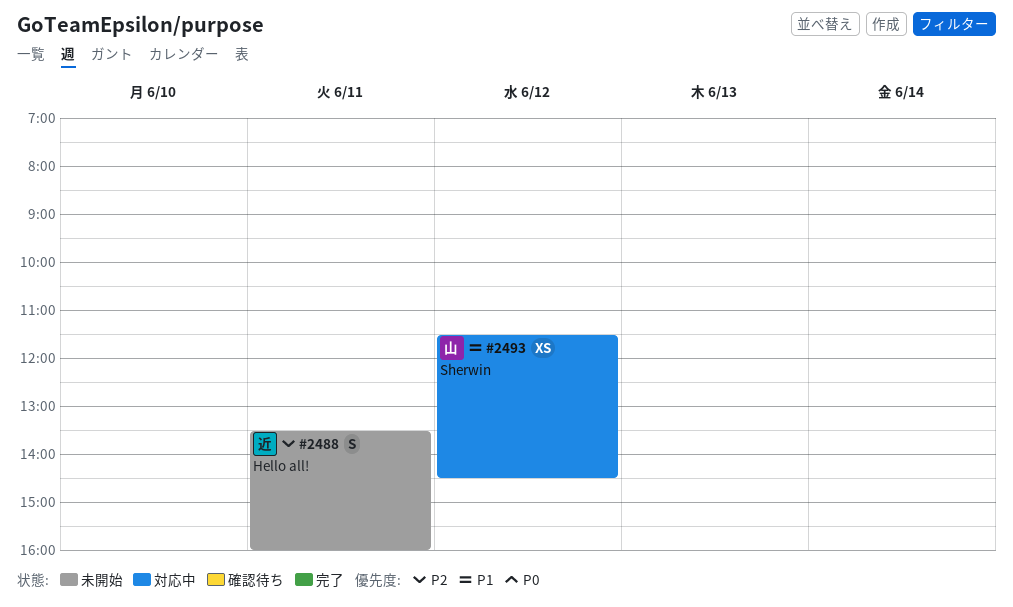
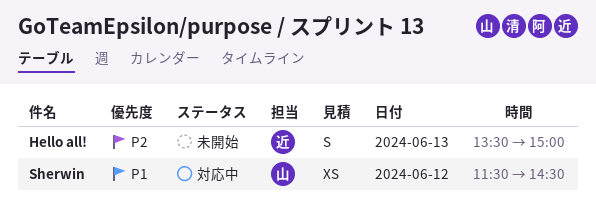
Hello all!, day: Jun 11 -> Jun 13
Hello all!, ends: 16:00 -> 15:00

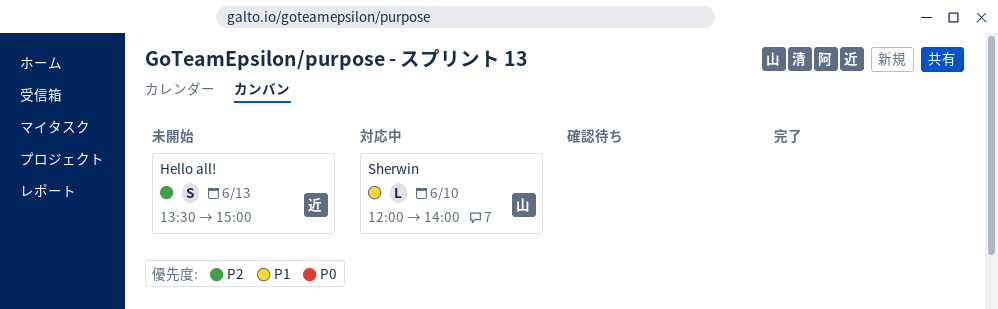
Sherwin, estimate: XS -> L
Sherwin, day: Jun 12 -> Jun 10
Sherwin, begins: 11:30 -> 12:00
Sherwin, ends: 14:30 -> 14:00

